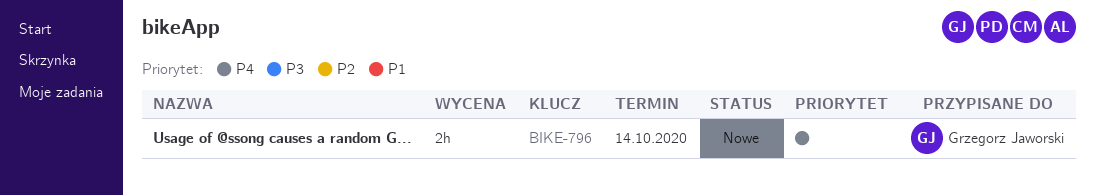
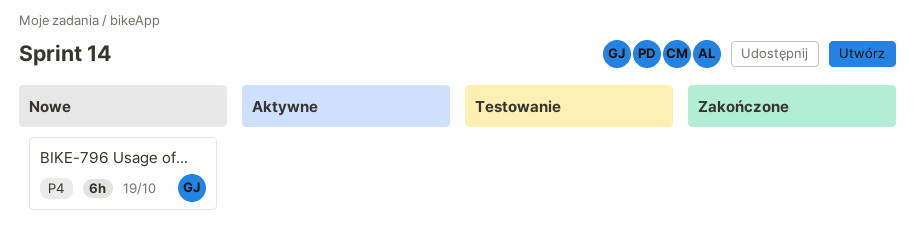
BIKE-796, estimate: 2h -> 6h
BIKE-796, due: Oct 14 -> Oct 19

